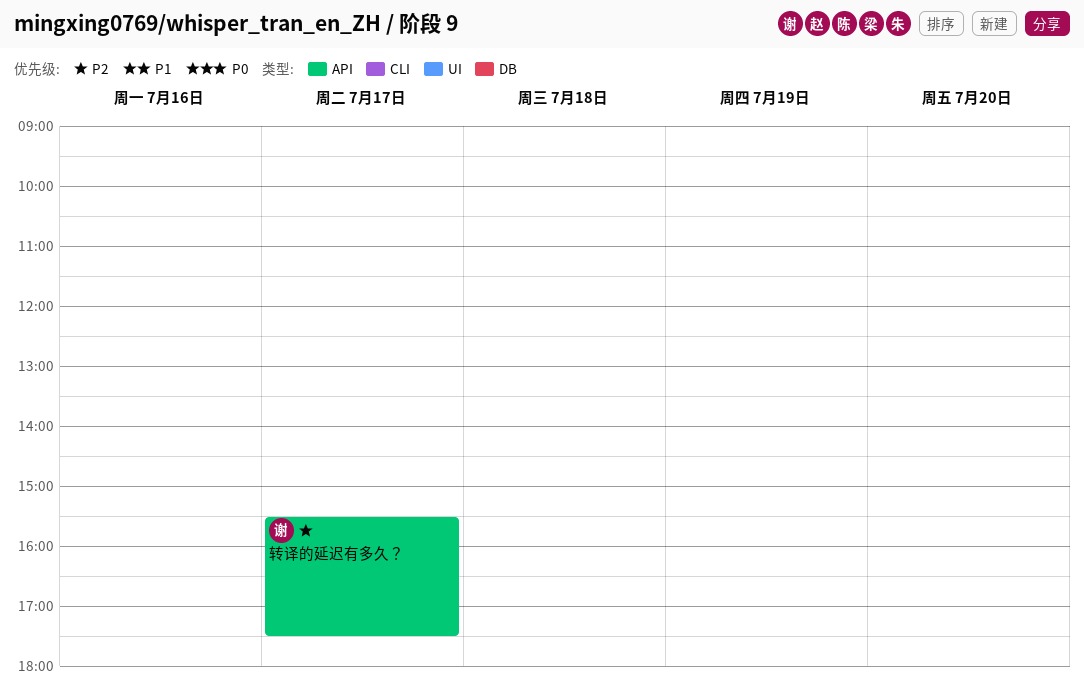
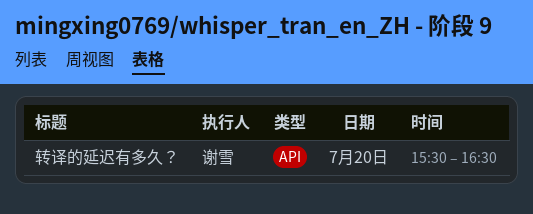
转译的延迟有多久？, day: Jul 17 -> Jul 20
转译的延迟有多久？, ends: 17:30 -> 16:30

